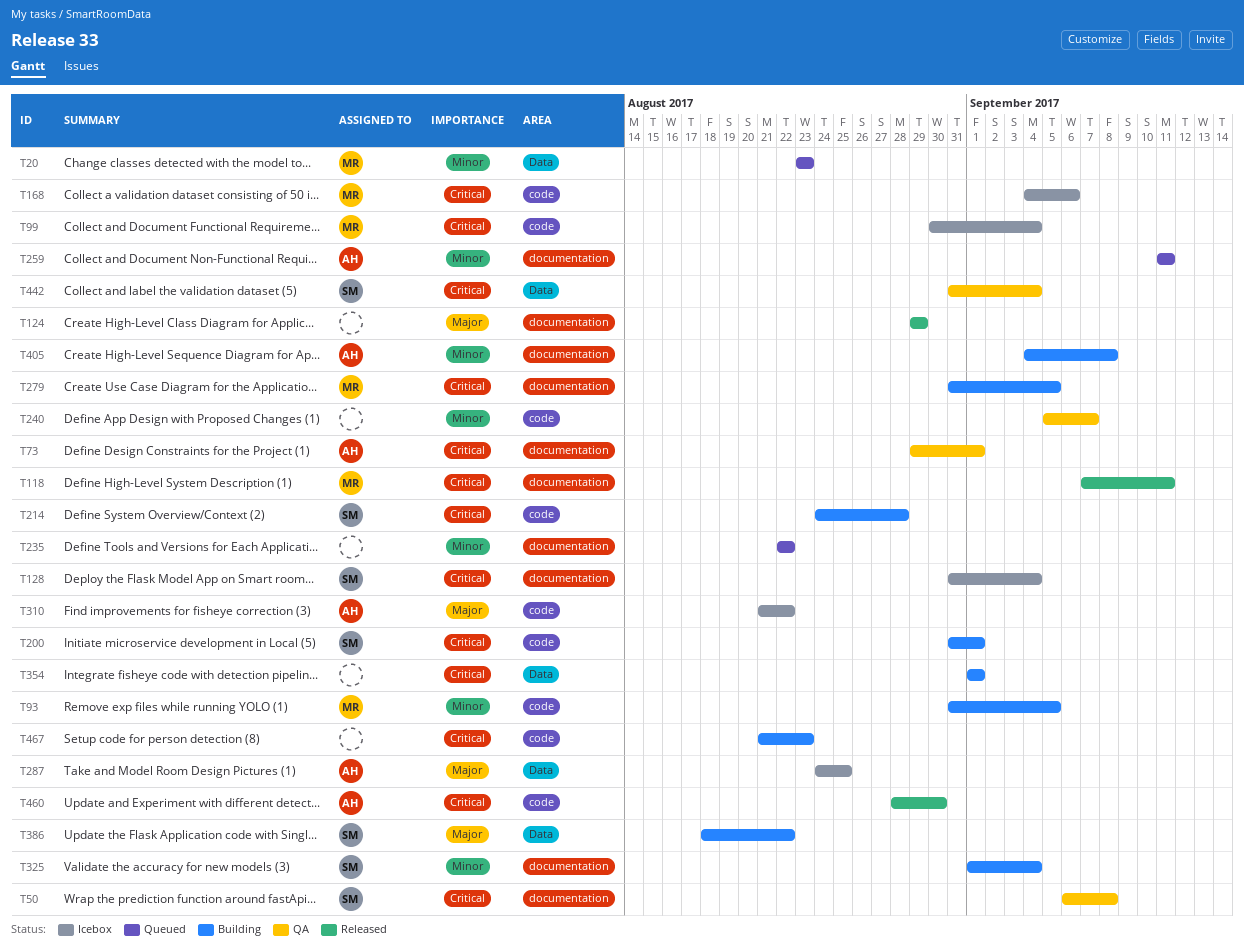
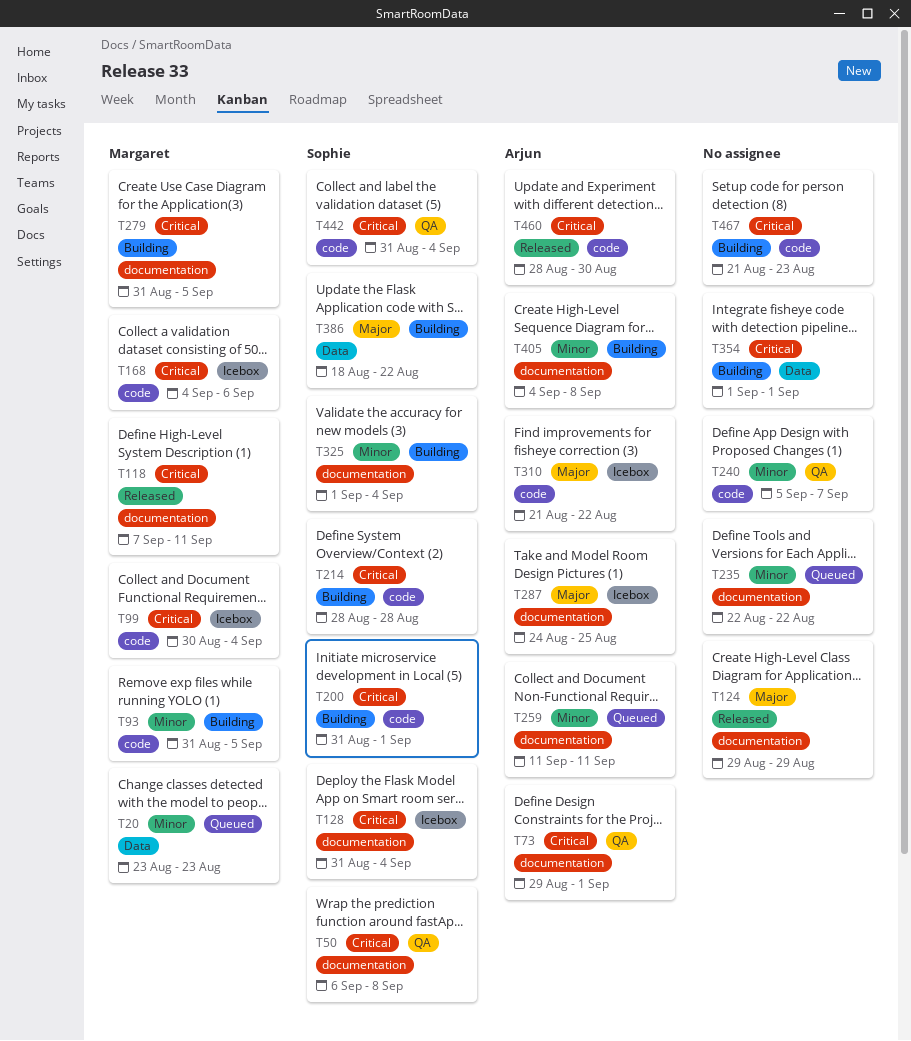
T214, start: Aug 24 -> Aug 28
T287, label: Data -> documentation
T442, label: Data -> code

